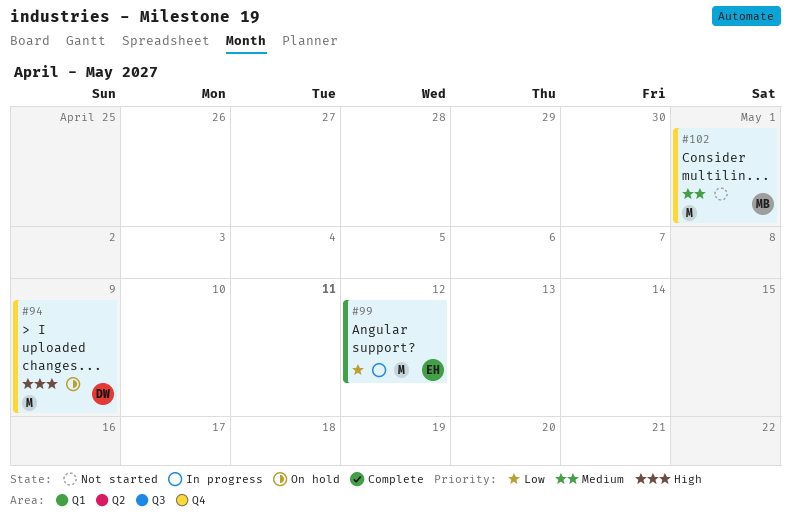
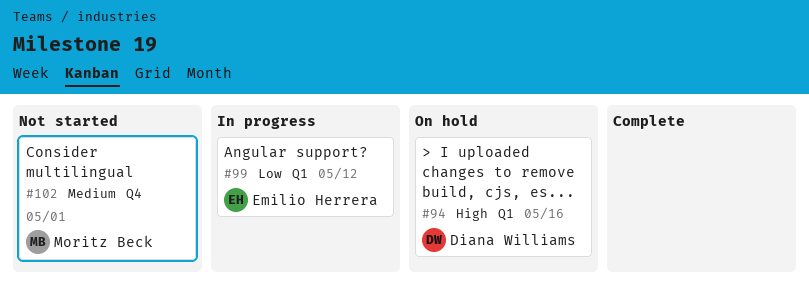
#94, label: Q4 -> Q1
#94, due: May 9 -> May 16

